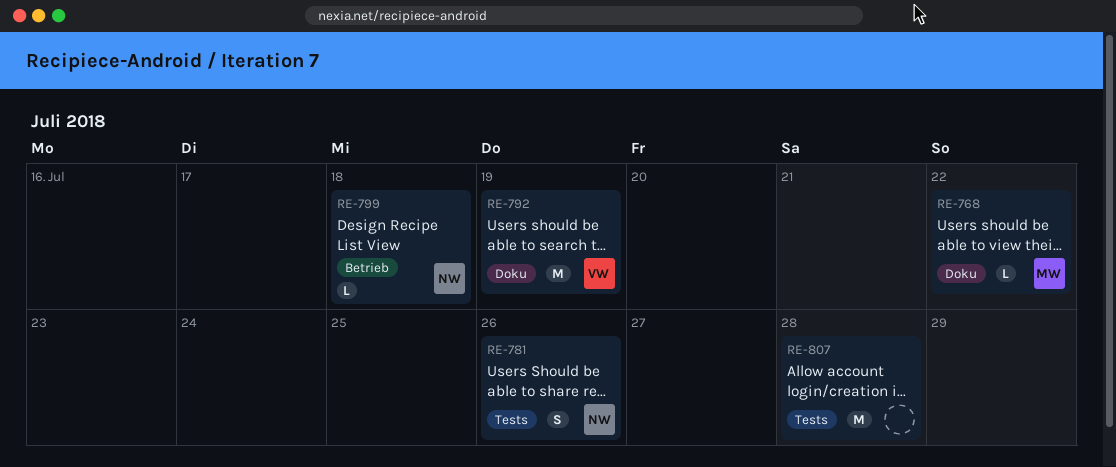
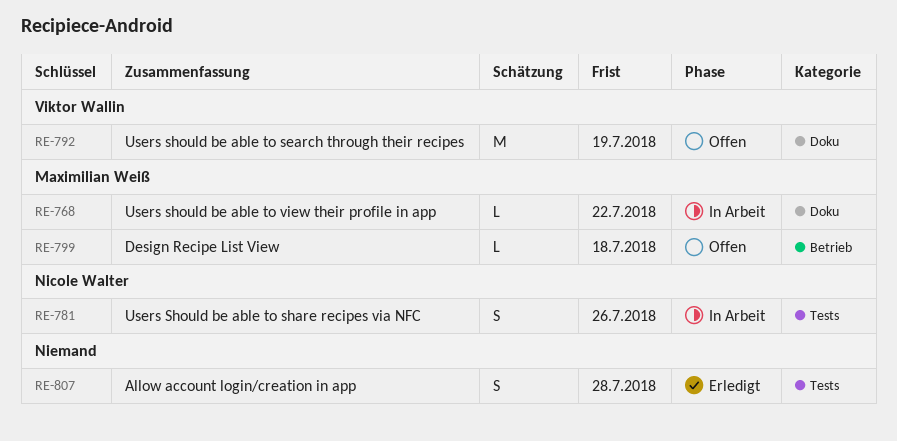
RE-799, owner: Nicole Walter -> Maximilian Weiß
RE-807, estimate: M -> S

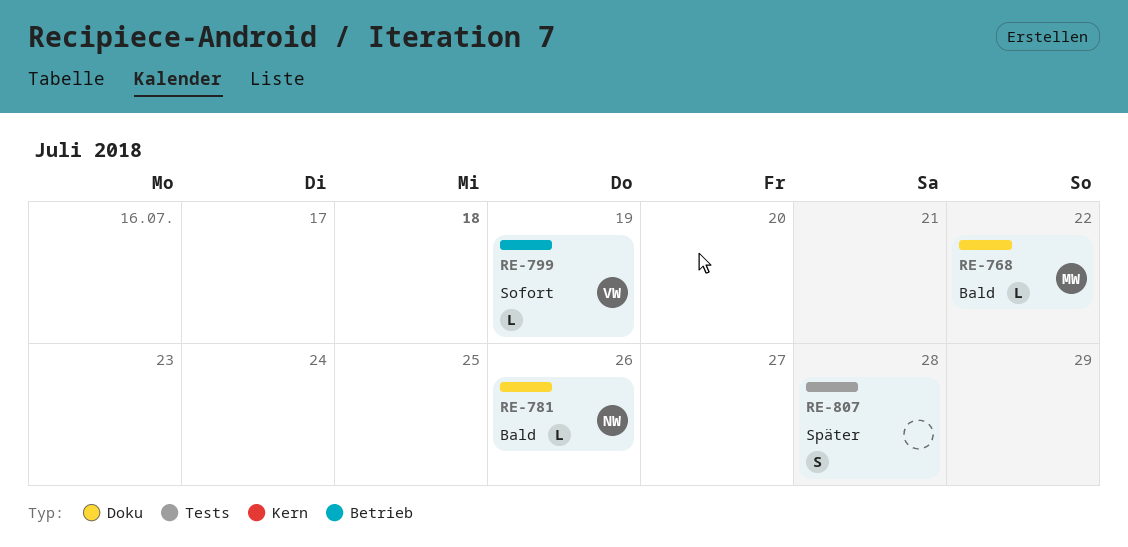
RE-781, label: Tests -> Doku
RE-781, estimate: S -> L
RE-792: present -> none
RE-799, owner: Maximilian Weiß -> Viktor Wallin
RE-799, due: Jul 18 -> Jul 19

